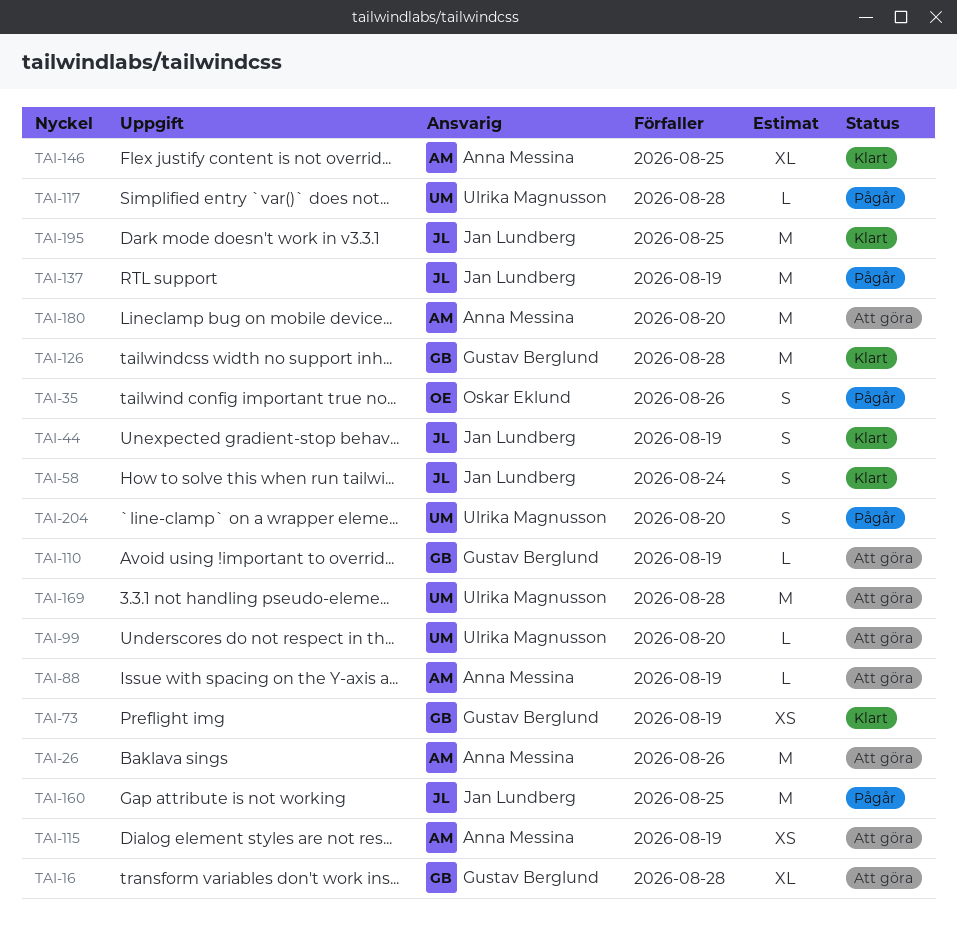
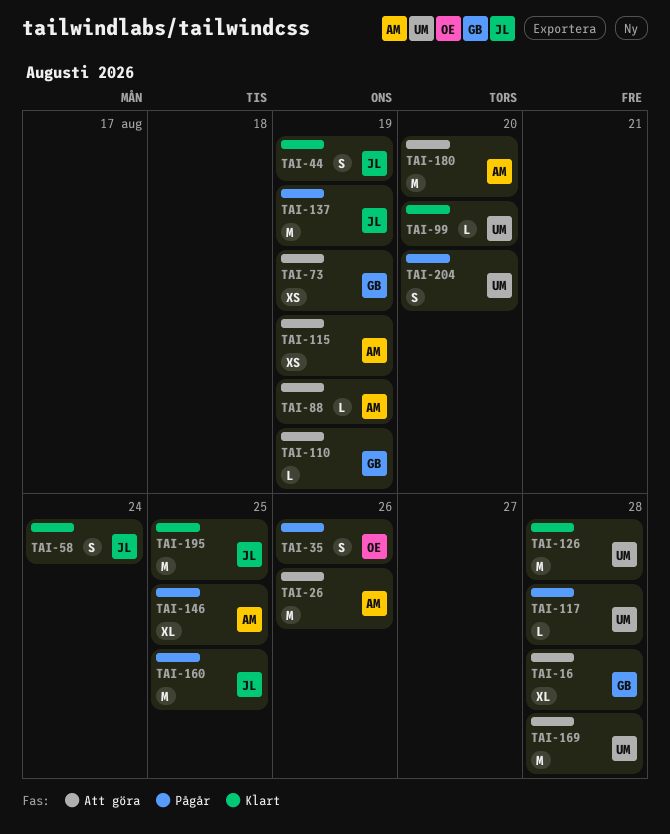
TAI-73, status: Klart -> Att göra
TAI-99, status: Att göra -> Klart
TAI-126, owner: Gustav Berglund -> Ulrika Magnusson
TAI-146, status: Klart -> Pågår

